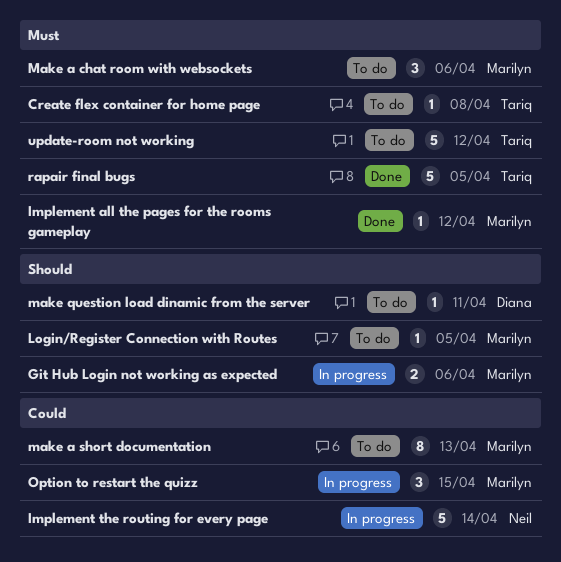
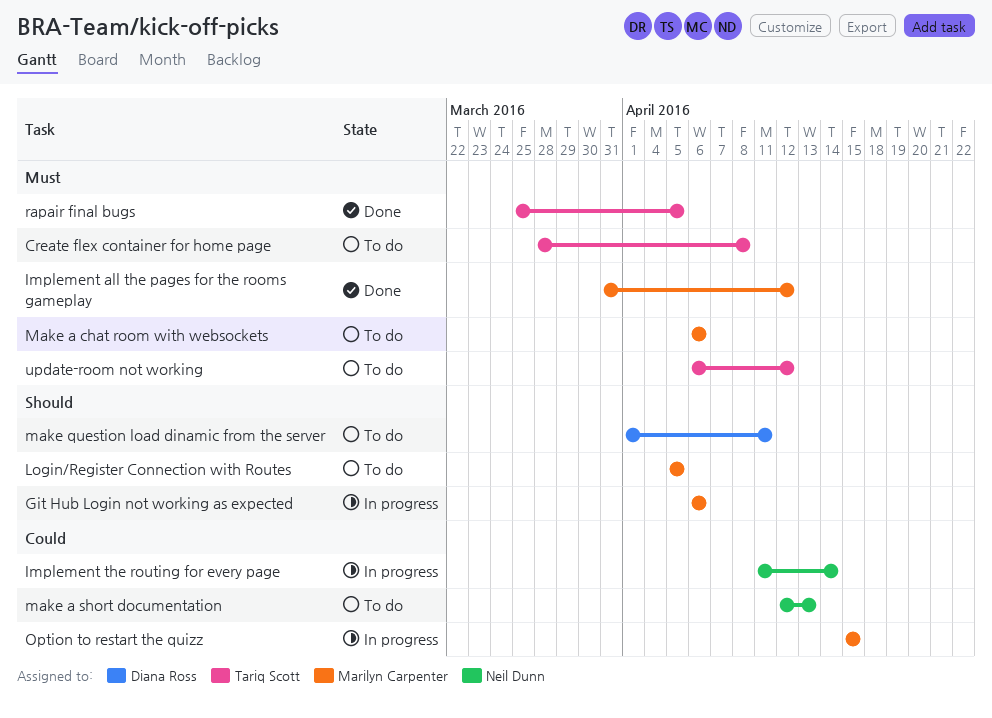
make a short documentation, owner: Marilyn Carpenter -> Neil Dunn

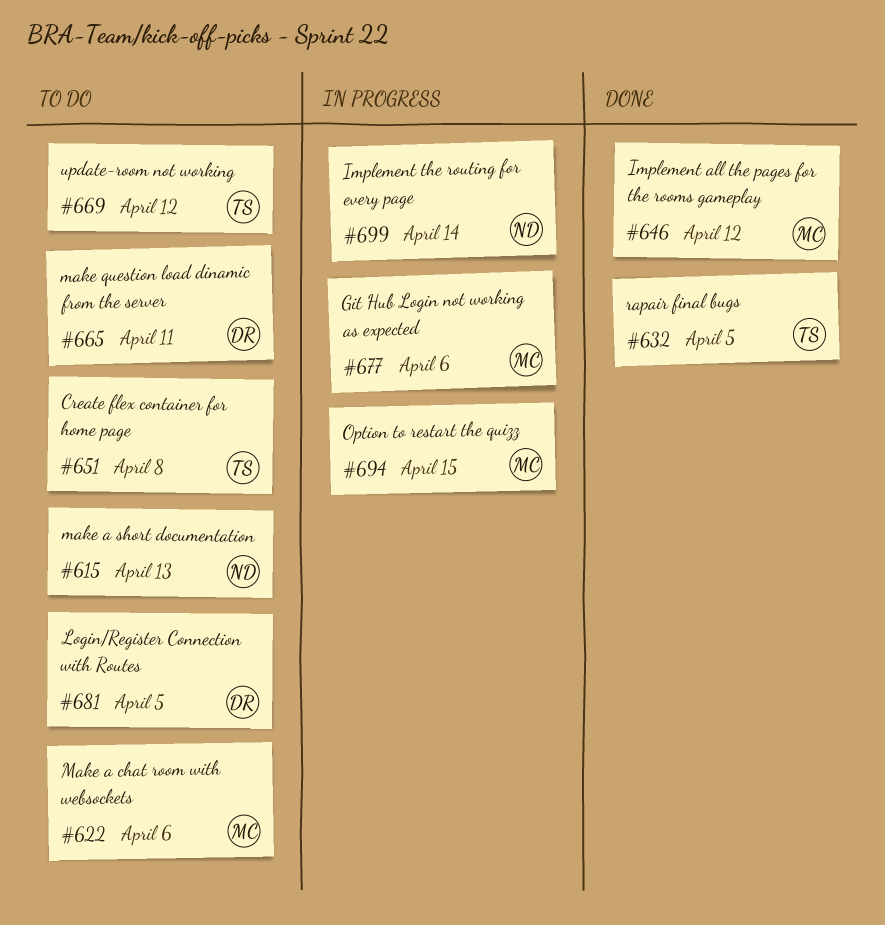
Login/Register Connection with Routes, owner: Marilyn Carpenter -> Diana Ross

